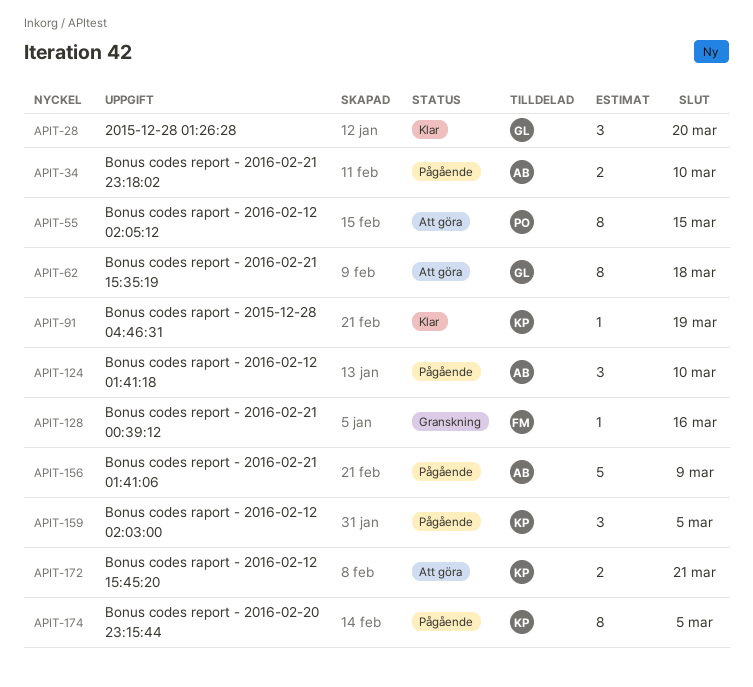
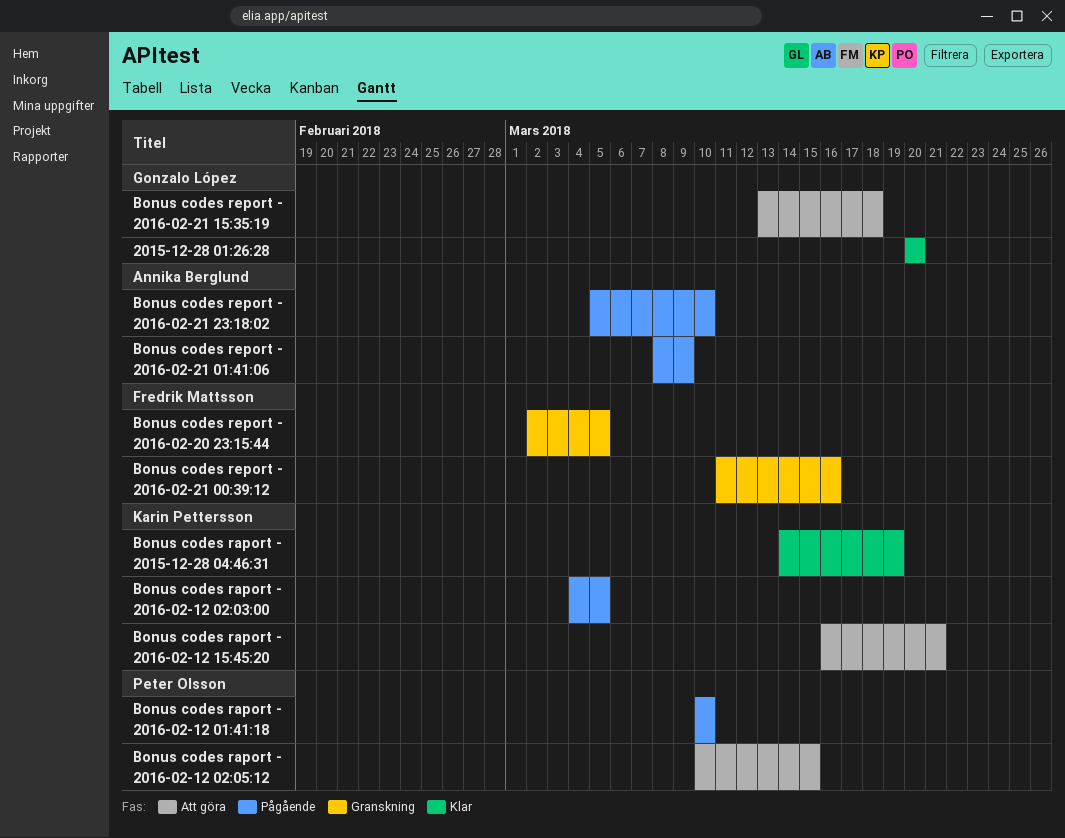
Bonus codes raport - 2016-02-12 01:41:18, owner: Annika Berglund -> Peter Olsson
Bonus codes report - 2016-02-20 23:15:44, status: Pågående -> Granskning
Bonus codes report - 2016-02-20 23:15:44, owner: Karin Pettersson -> Fredrik Mattsson

